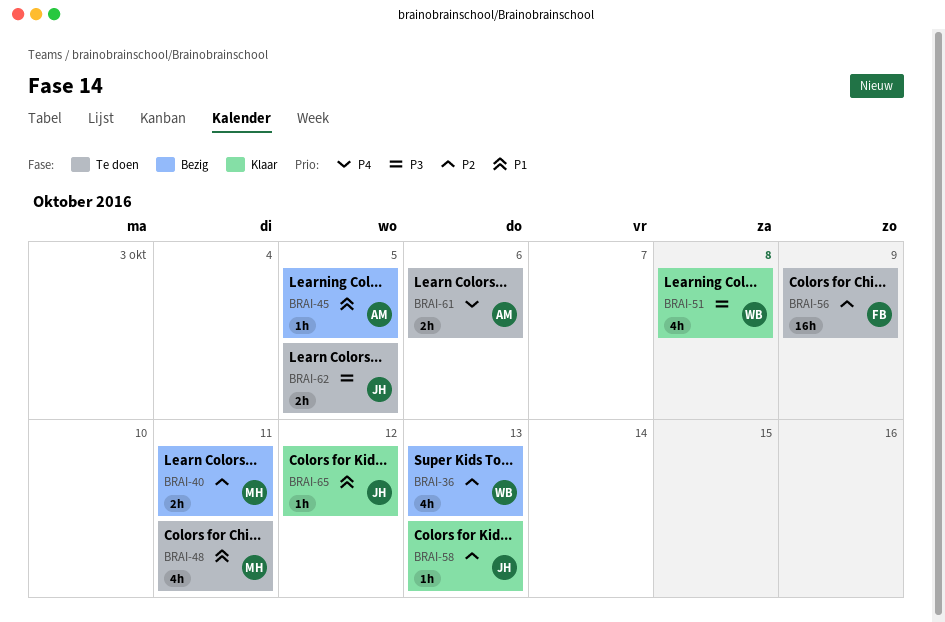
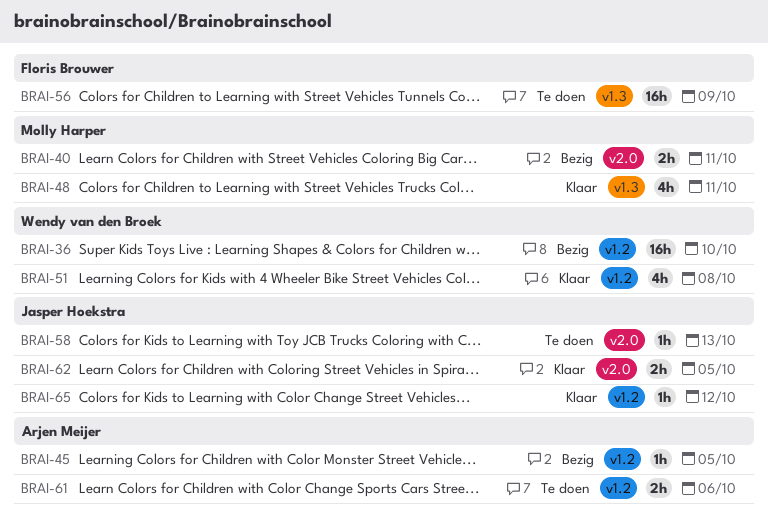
BRAI-36, estimate: 4h -> 16h
BRAI-36, due: Oct 13 -> Oct 10
BRAI-48, status: Te doen -> Klaar
BRAI-58, status: Klaar -> Te doen
BRAI-62, status: Te doen -> Klaar

